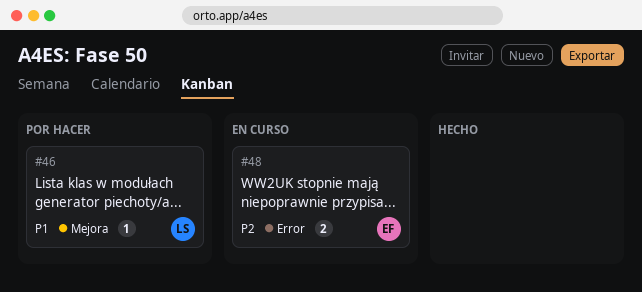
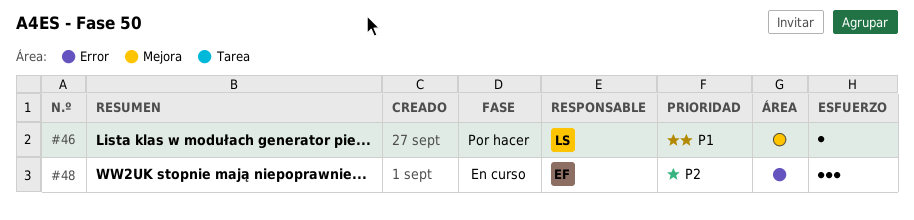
#48, estimate: 2 -> 3

